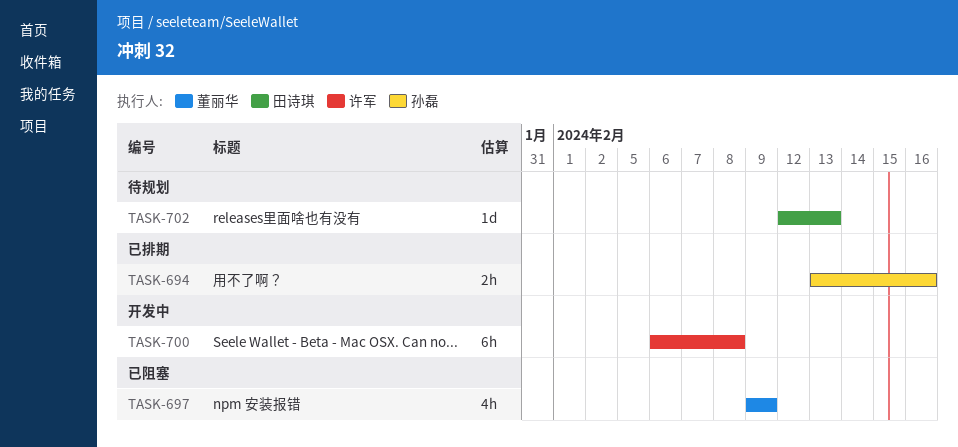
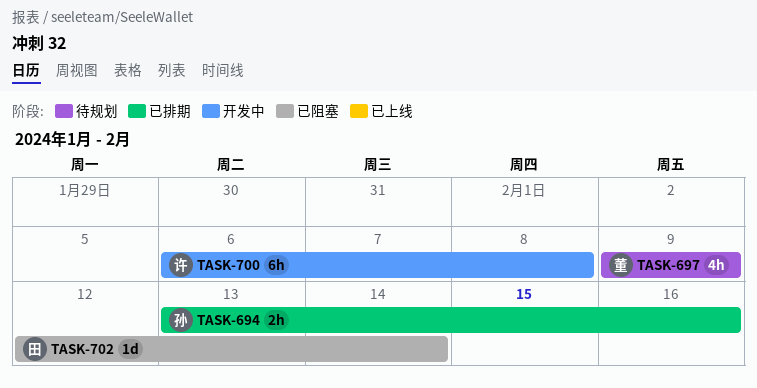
TASK-697, status: 已阻塞 -> 待规划
TASK-702, status: 待规划 -> 已阻塞
TASK-702, due: Feb 13 -> Feb 14

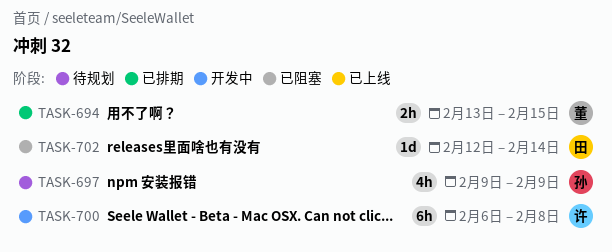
TASK-694, owner: 孙 -> 董
TASK-694, due: Feb 16 -> Feb 15
TASK-697, owner: 董 -> 孙

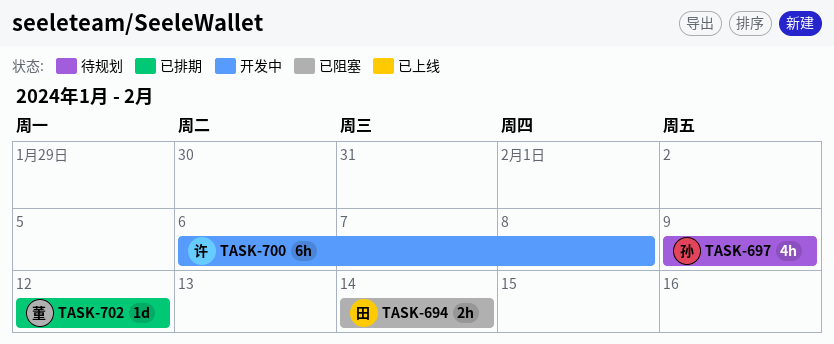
TASK-694, status: 已排期 -> 已阻塞
TASK-694, owner: 董 -> 田
TASK-694, start: Feb 13 -> Feb 14
TASK-694, due: Feb 15 -> Feb 14
TASK-702, status: 已阻塞 -> 已排期
TASK-702, owner: 田 -> 董
TASK-702, due: Feb 14 -> Feb 12

